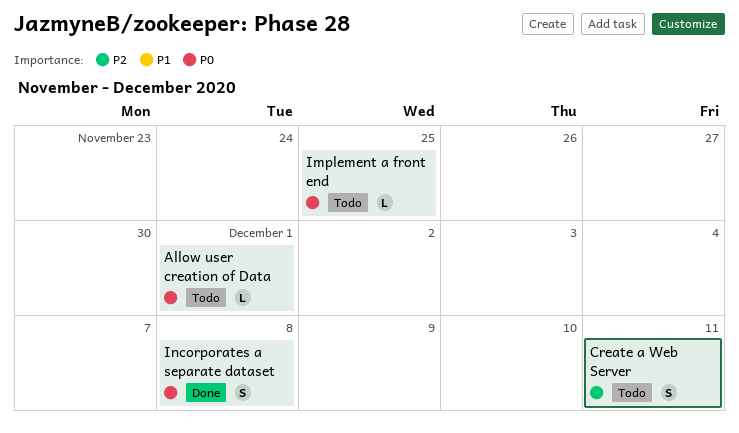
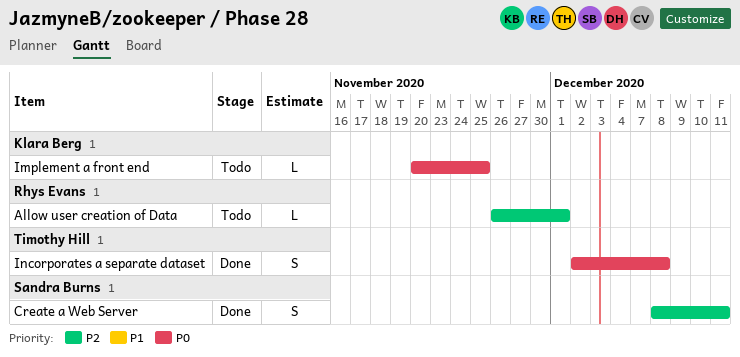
Allow user creation of Data, priority: P0 -> P2
Create a Web Server, status: Todo -> Done

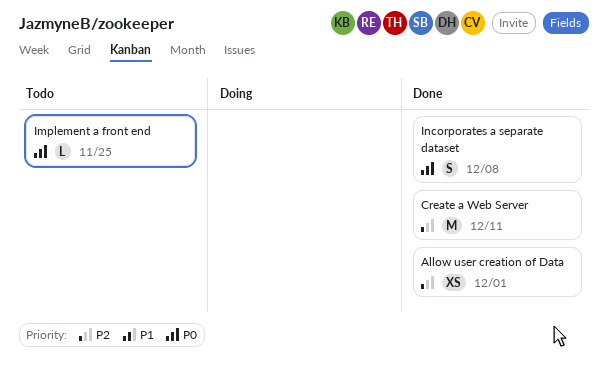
Allow user creation of Data, status: Todo -> Done
Allow user creation of Data, estimate: L -> XS
Create a Web Server, estimate: S -> M

